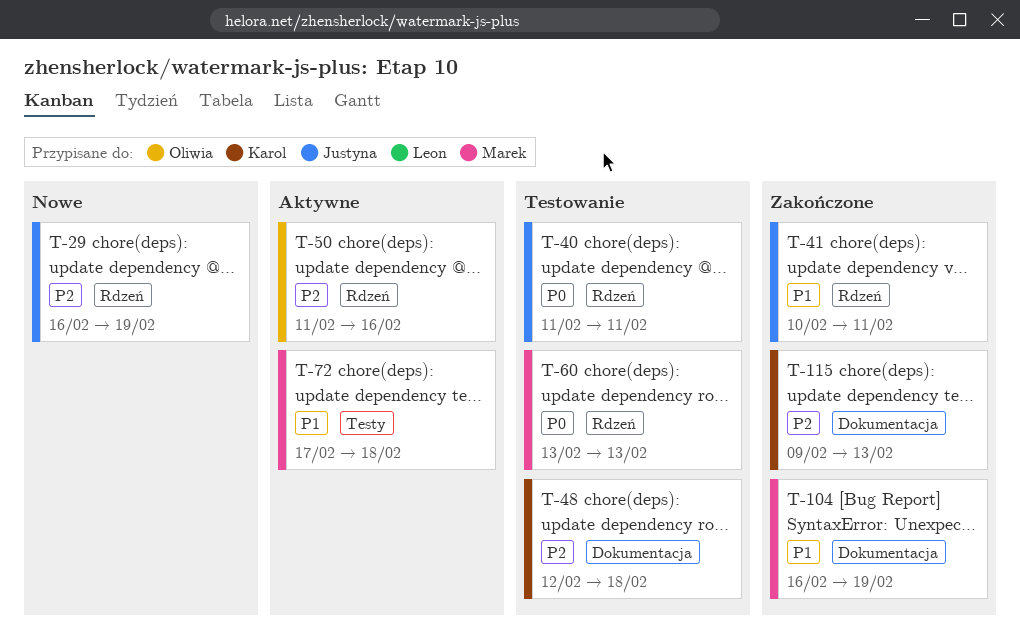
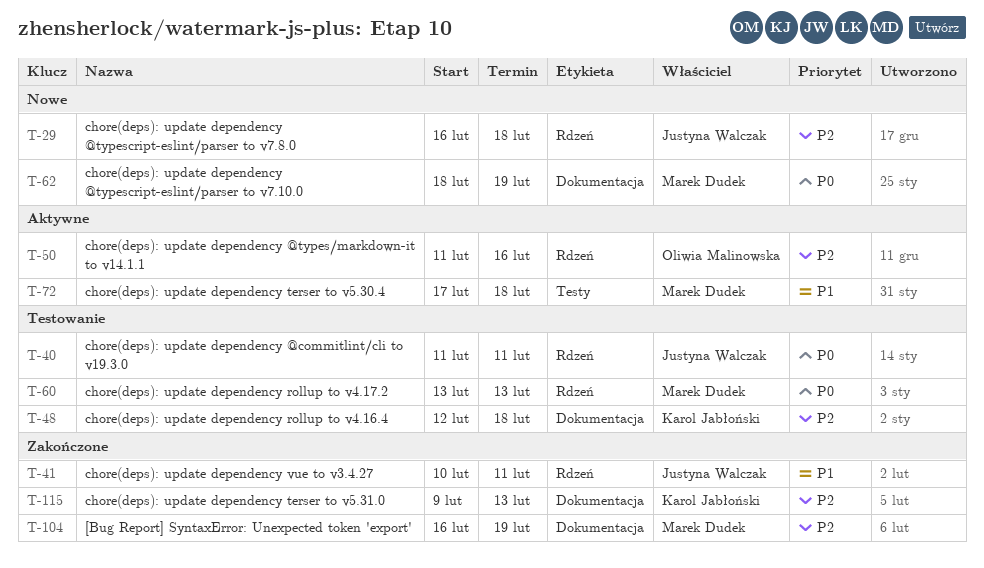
T-29, due: Feb 19 -> Feb 18
T-62: none -> present
T-104, priority: P1 -> P2

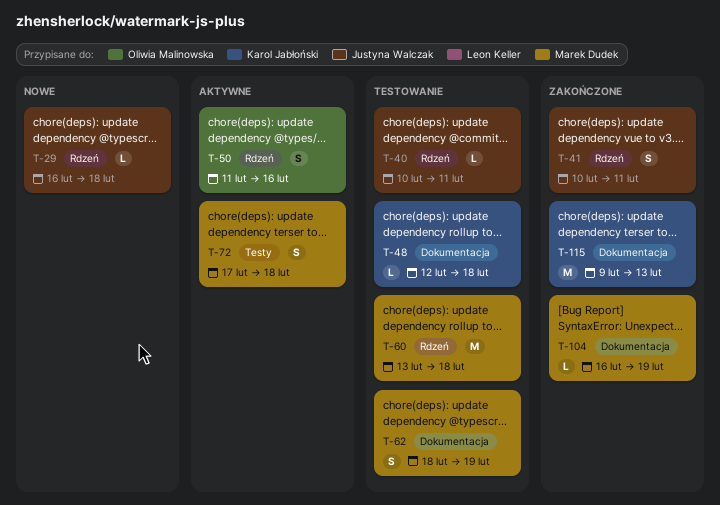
T-40, start: Feb 11 -> Feb 10
T-60, due: Feb 13 -> Feb 18
T-62, status: Nowe -> Testowanie

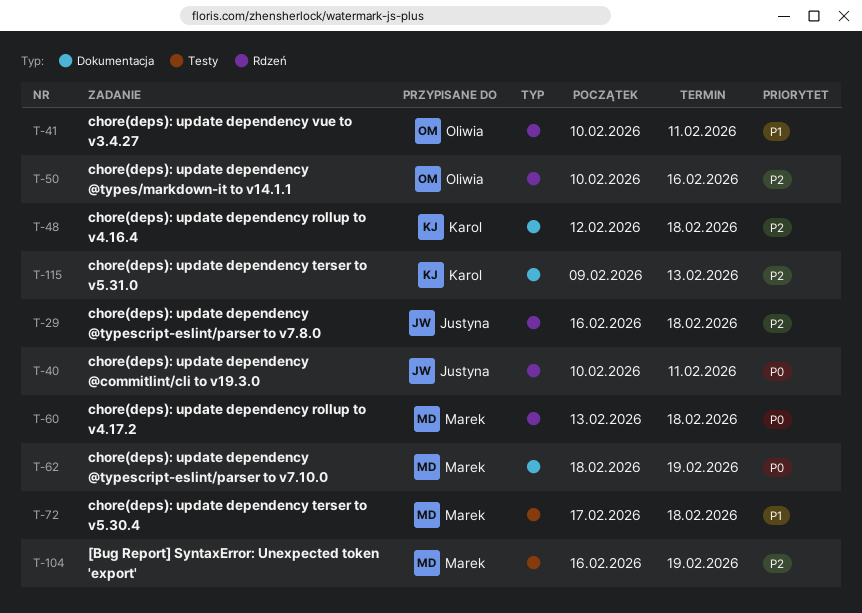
T-41, owner: Justyna Walczak -> Oliwia Malinowska
T-50, start: Feb 11 -> Feb 10
T-104, label: Dokumentacja -> Testy

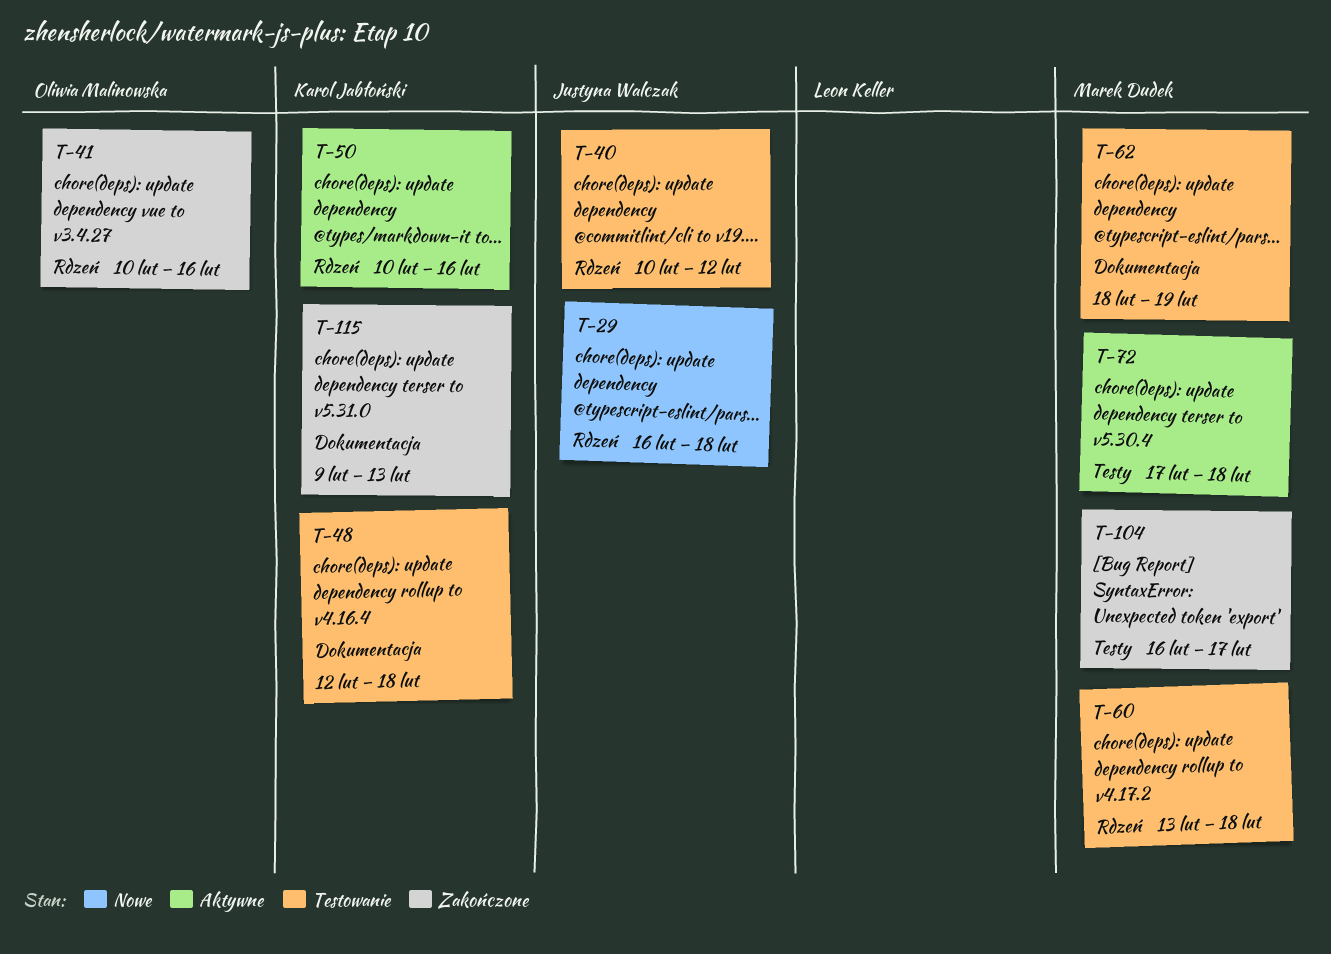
T-40, due: Feb 11 -> Feb 12
T-41, due: Feb 11 -> Feb 16
T-50, owner: Oliwia Malinowska -> Karol Jabłoński
T-104, due: Feb 19 -> Feb 17

